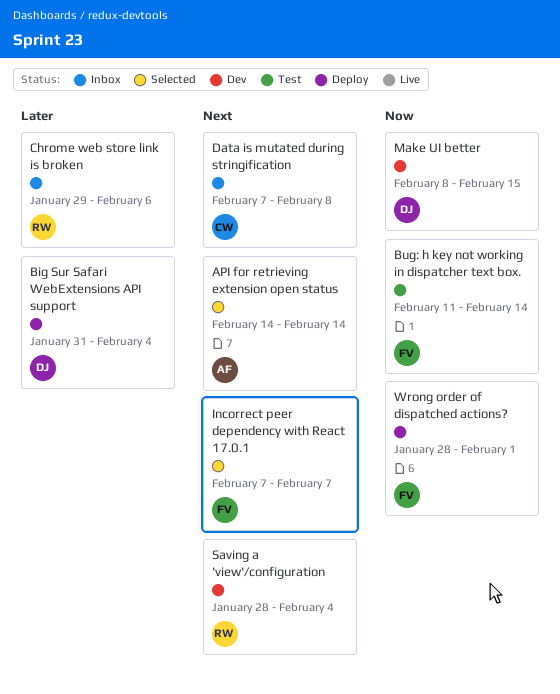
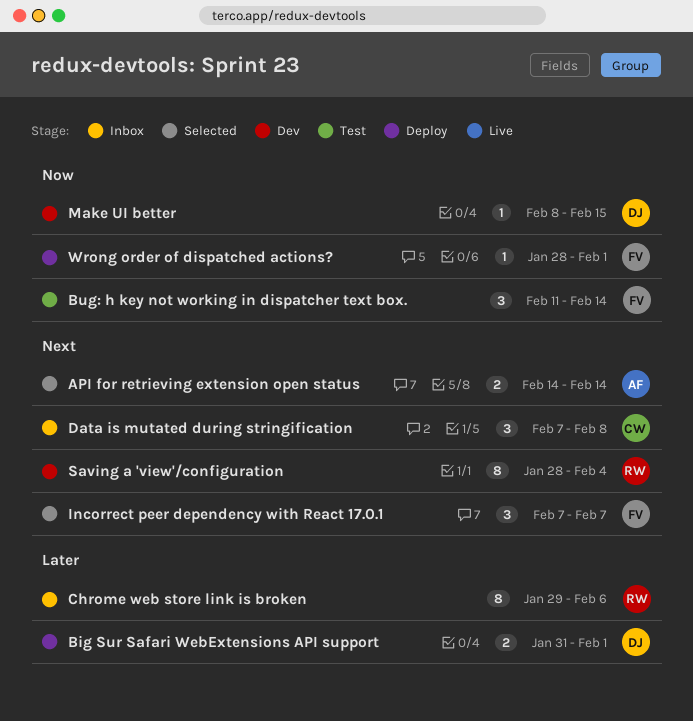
Big Sur Safari WebExtensions API support, due: Feb 4 -> Feb 1

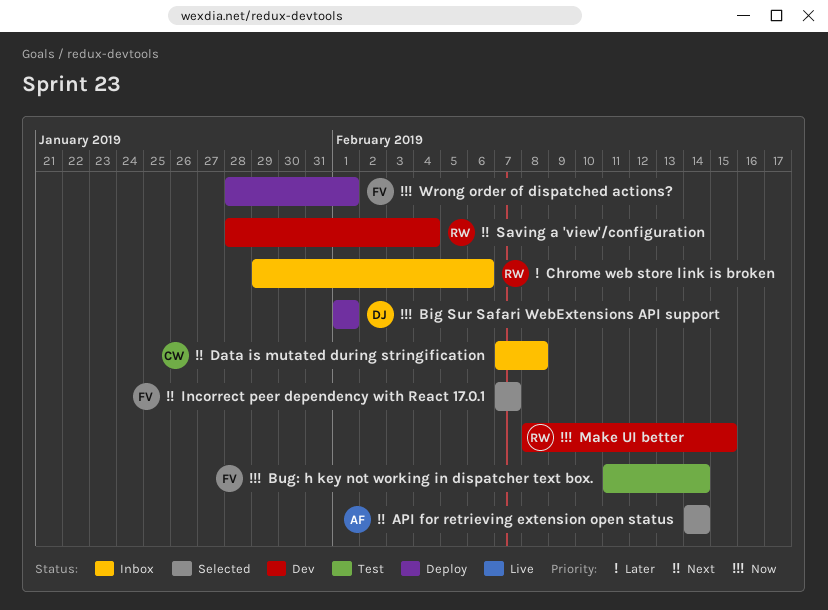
Big Sur Safari WebExtensions API support, priority: Later -> Now
Big Sur Safari WebExtensions API support, start: Jan 31 -> Feb 1
Make UI better, owner: DJ -> RW

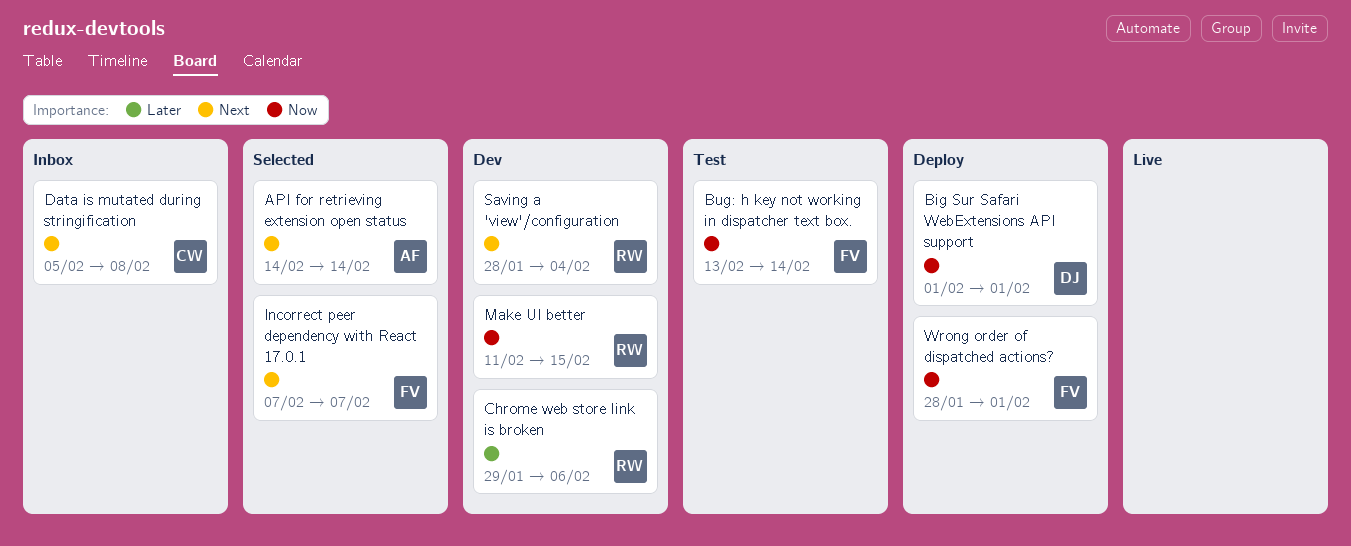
Bug: h key not working in dispatcher text box., start: Feb 11 -> Feb 13
Chrome web store link is broken, status: Inbox -> Dev
Data is mutated during stringification, start: Feb 7 -> Feb 5
Make UI better, start: Feb 8 -> Feb 11

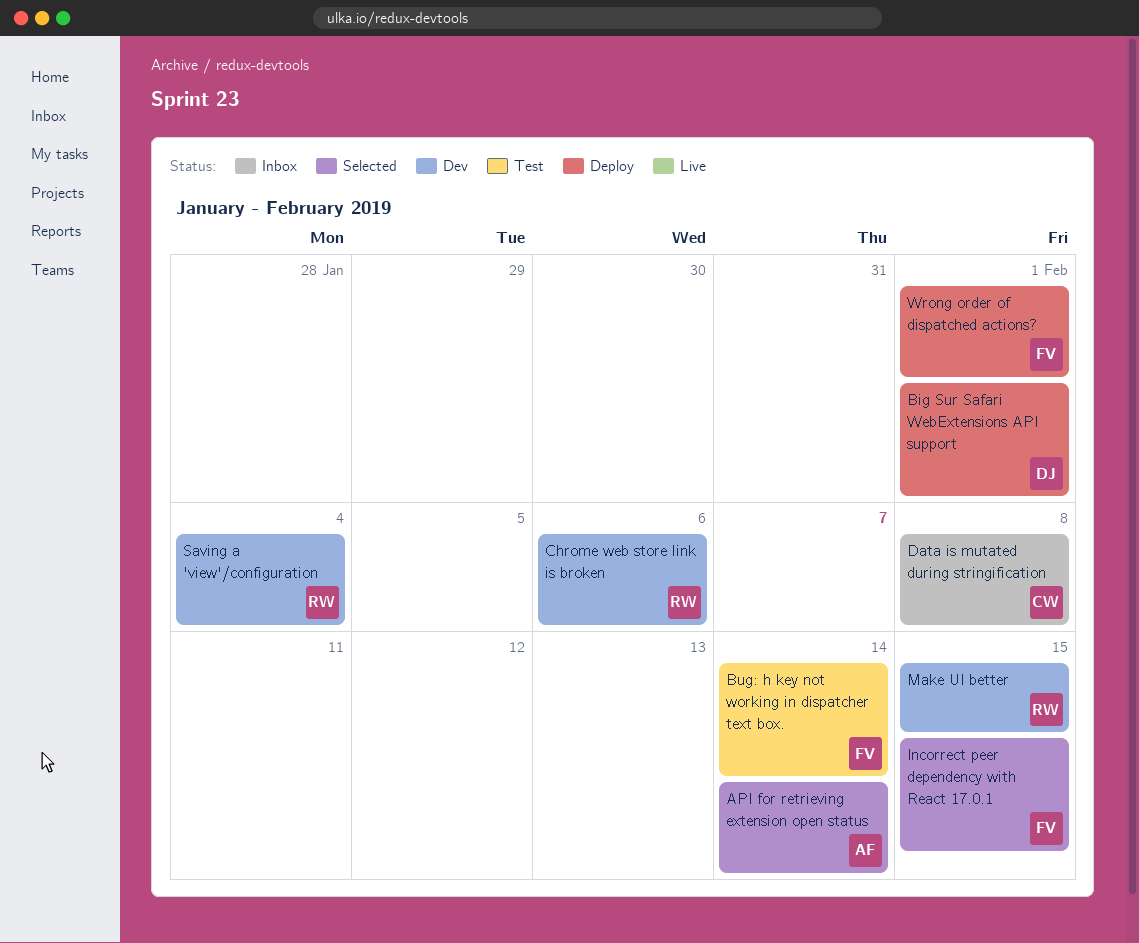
Incorrect peer dependency with React 17.0.1, due: Feb 7 -> Feb 15

